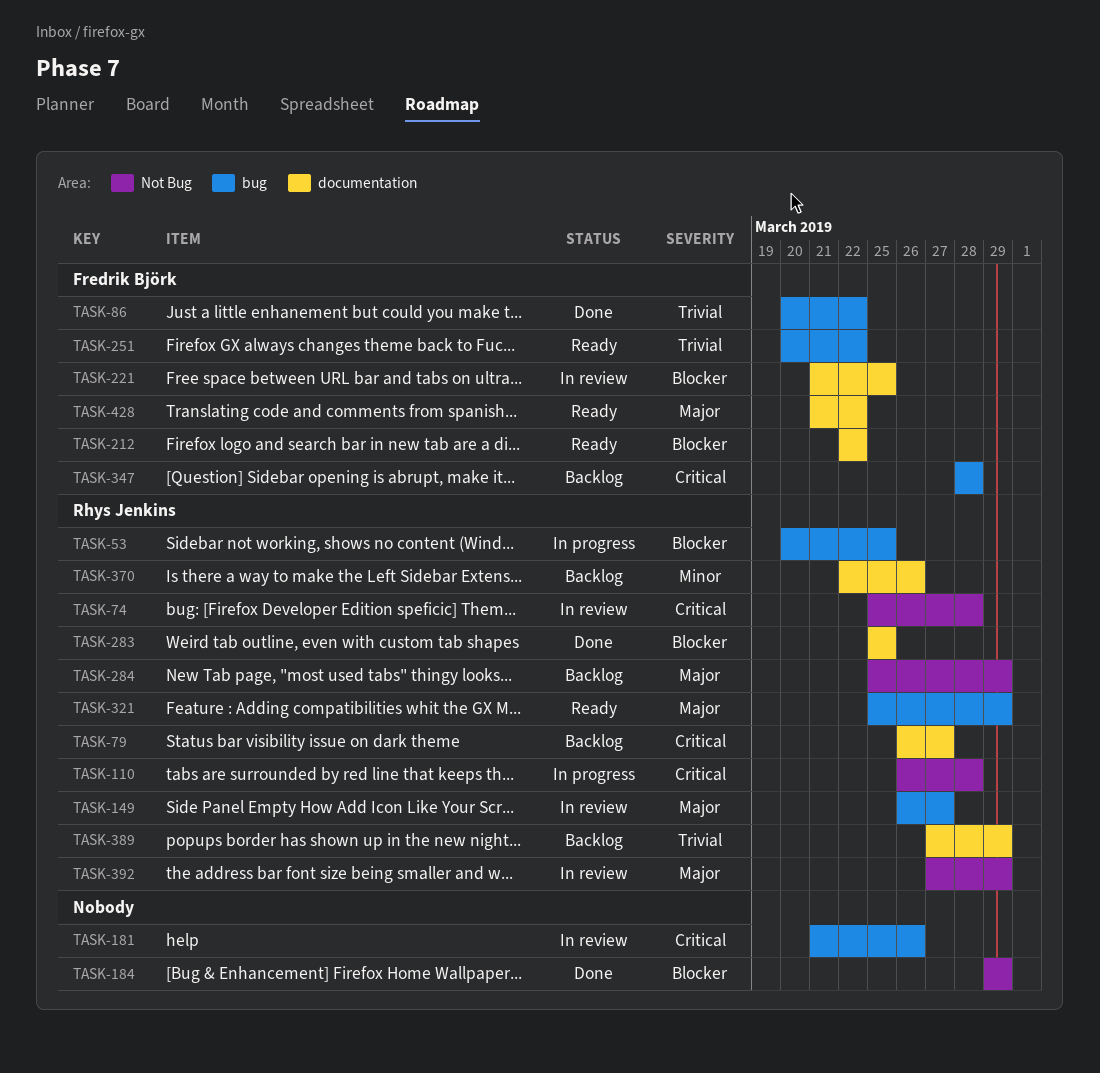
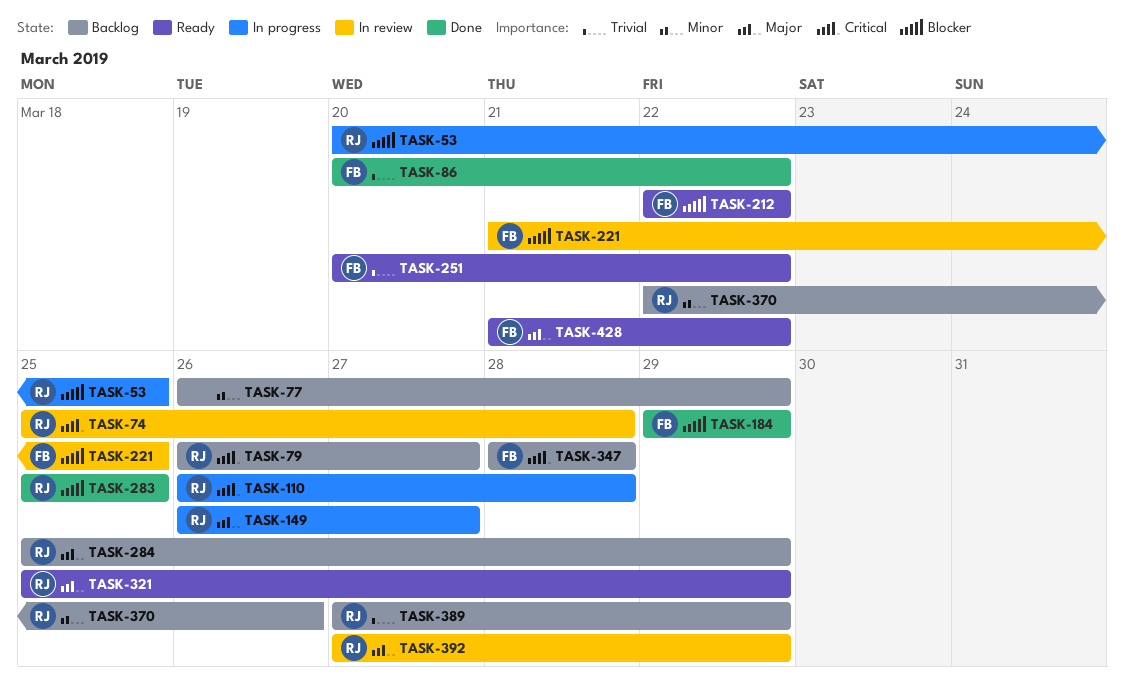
TASK-77: none -> present
TASK-149, status: In review -> In progress
TASK-181: present -> none
TASK-184, owner: none -> Fredrik Björk

